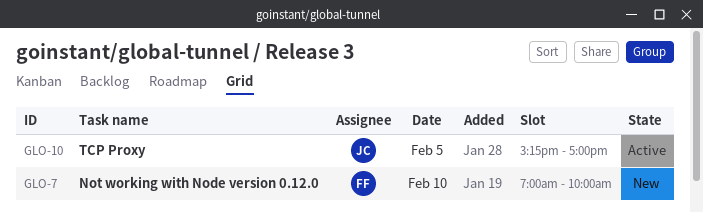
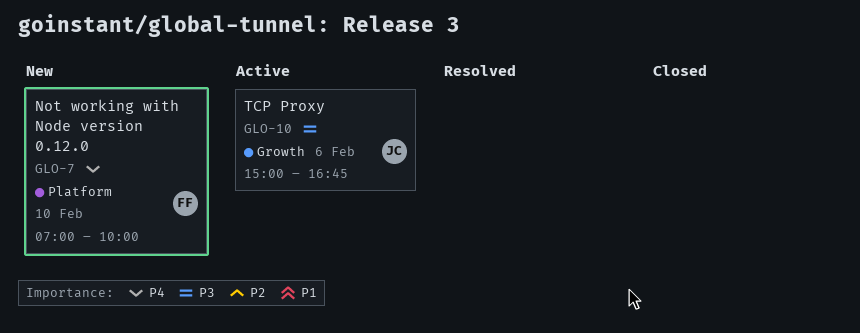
GLO-10, day: Feb 5 -> Feb 6
GLO-10, begins: 15:15 -> 15:00
GLO-10, ends: 17:00 -> 16:45

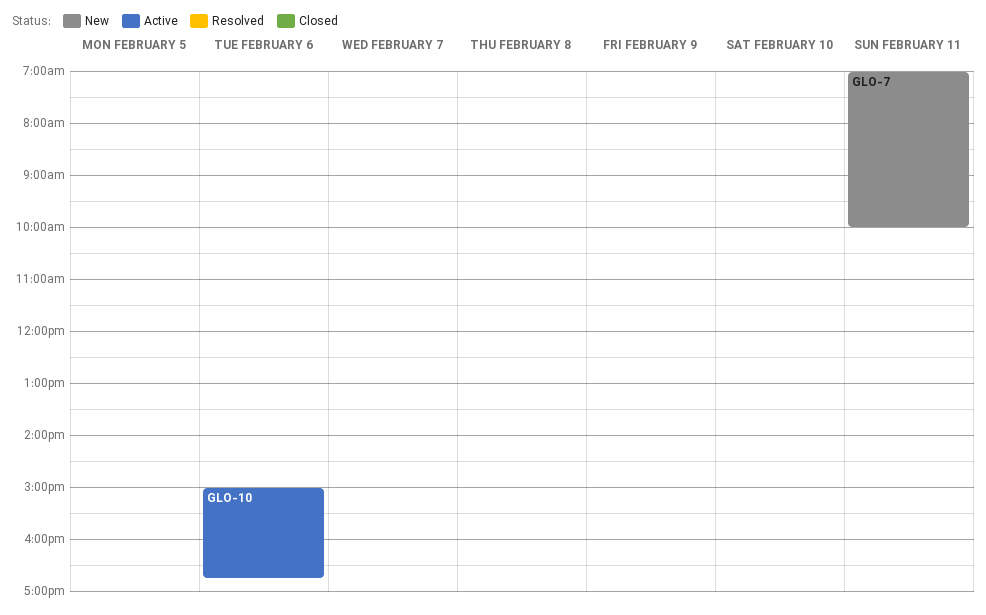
GLO-7, day: Feb 10 -> Feb 11

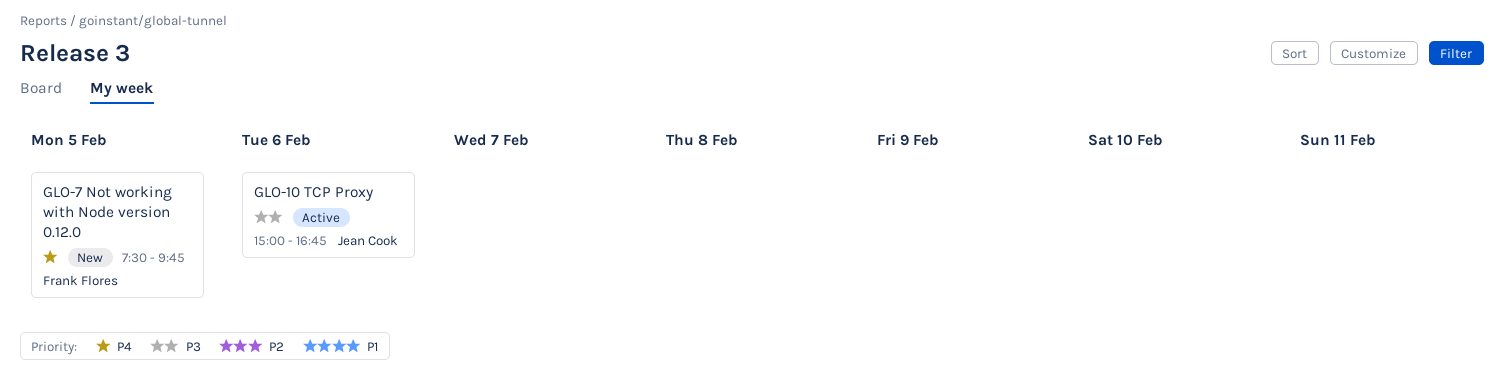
GLO-7, day: Feb 11 -> Feb 5
GLO-7, begins: 07:00 -> 07:30
GLO-7, ends: 10:00 -> 09:45

